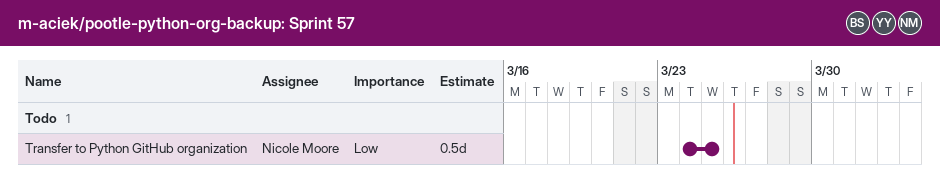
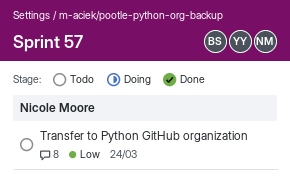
Transfer to Python GitHub organization, due: Mar 25 -> Mar 24

